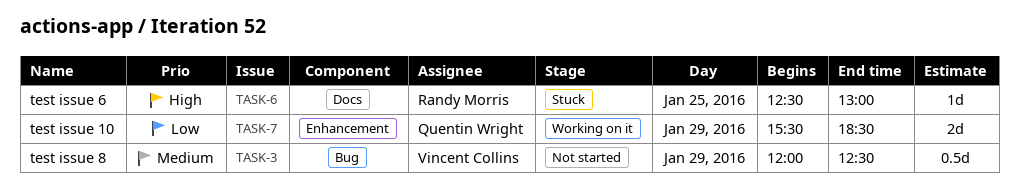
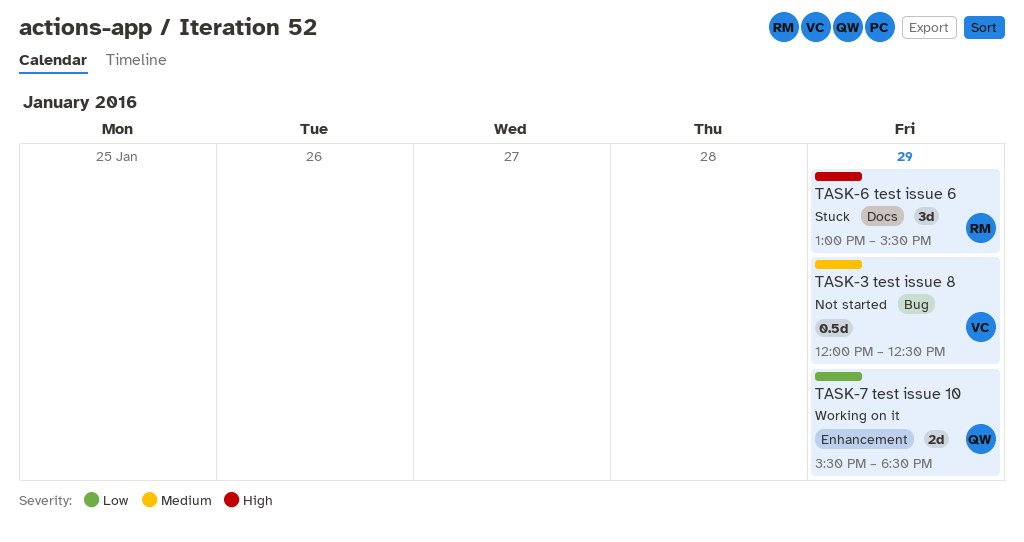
TASK-6, estimate: 1d -> 3d
TASK-6, day: Jan 25 -> Jan 29
TASK-6, begins: 12:30 -> 13:00
TASK-6, ends: 13:00 -> 15:30

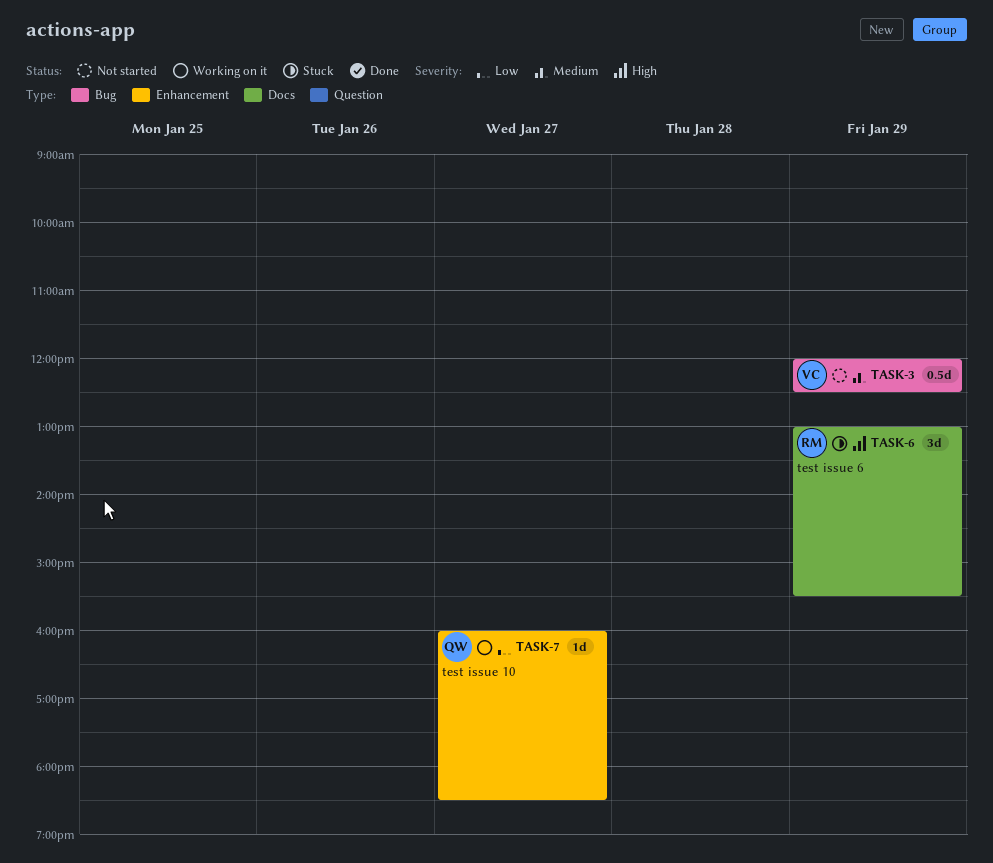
TASK-7, estimate: 2d -> 1d
TASK-7, day: Jan 29 -> Jan 27
TASK-7, begins: 15:30 -> 16:00

